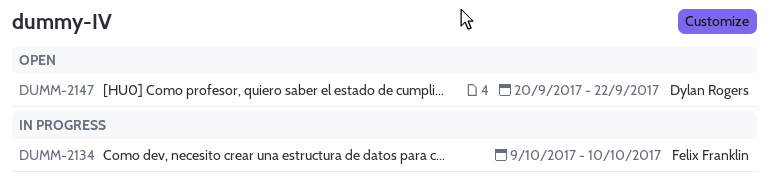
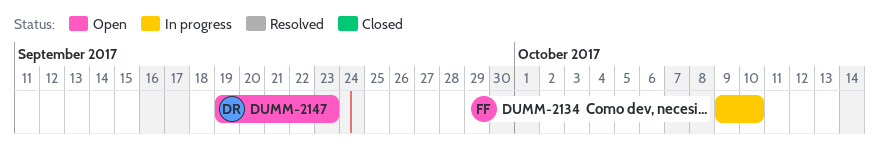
DUMM-2147, start: Sep 20 -> Sep 19
DUMM-2147, due: Sep 22 -> Sep 23

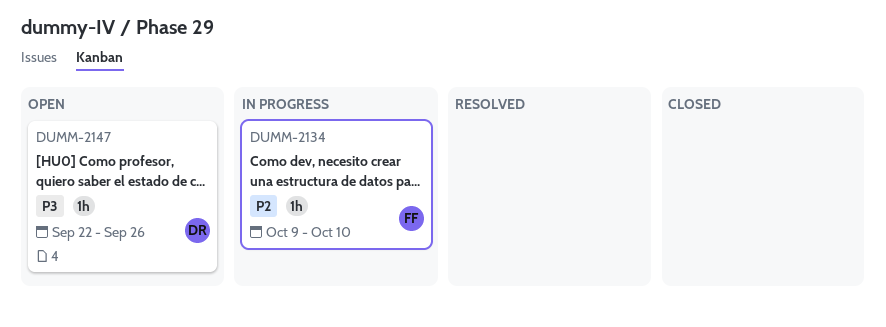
DUMM-2147, start: Sep 19 -> Sep 22
DUMM-2147, due: Sep 23 -> Sep 26

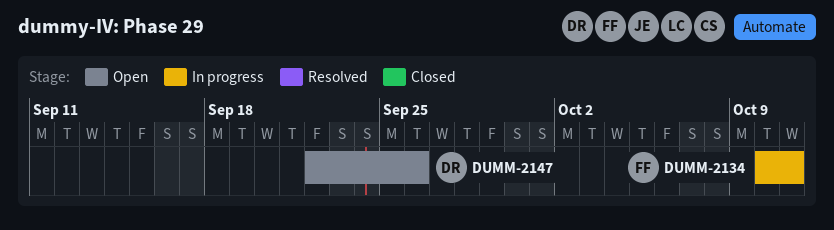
DUMM-2134, start: Oct 9 -> Oct 10
DUMM-2134, due: Oct 10 -> Oct 11

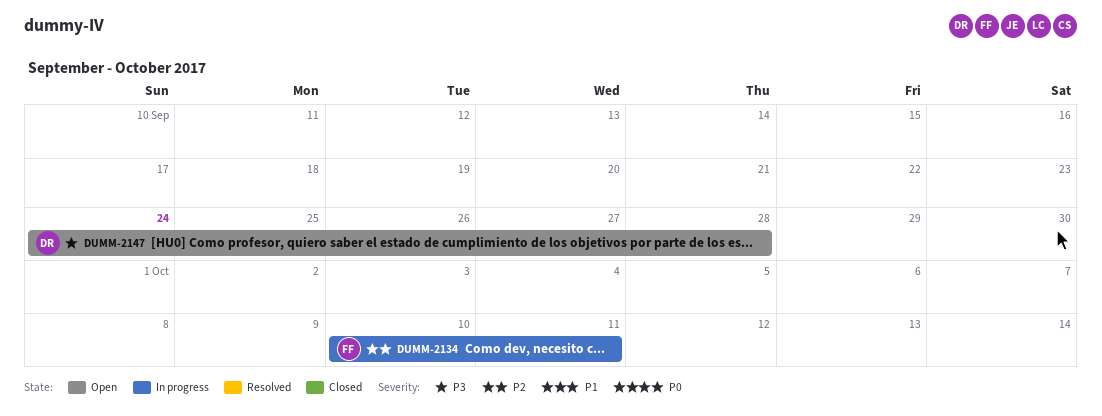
DUMM-2147, start: Sep 22 -> Sep 24
DUMM-2147, due: Sep 26 -> Sep 28

